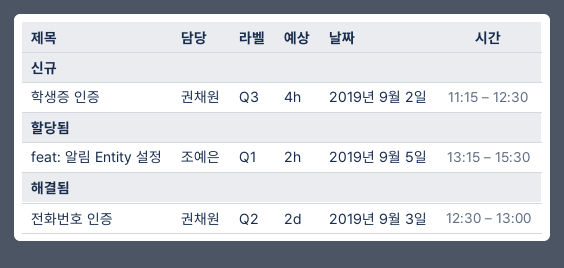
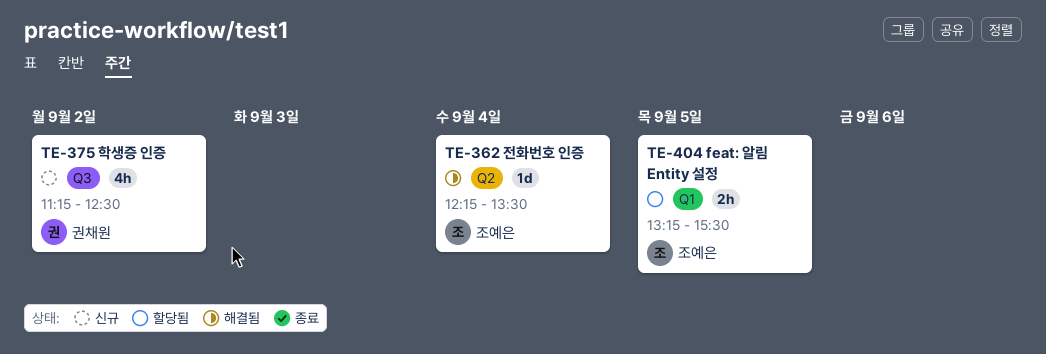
전화번호 인증, owner: 권채원 -> 조예은
전화번호 인증, estimate: 2d -> 1d
전화번호 인증, day: Sep 3 -> Sep 4
전화번호 인증, begins: 12:30 -> 12:15
전화번호 인증, ends: 13:00 -> 13:30

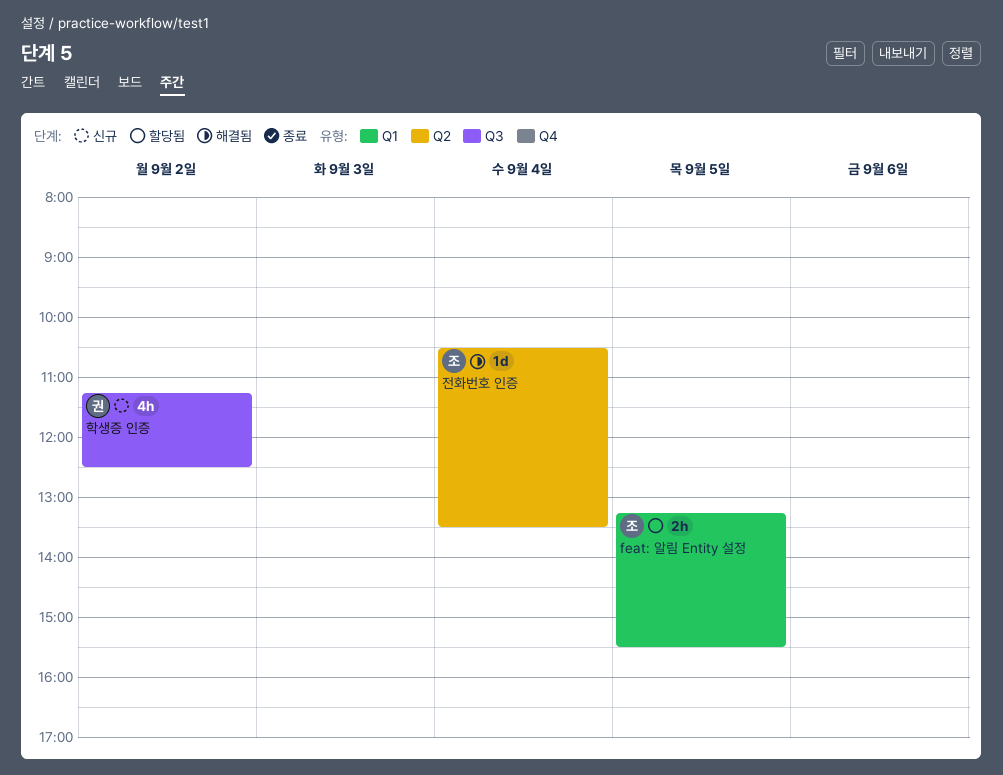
전화번호 인증, begins: 12:15 -> 10:30

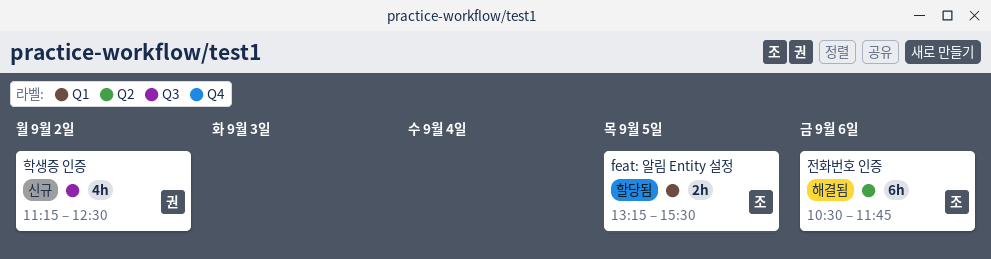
전화번호 인증, estimate: 1d -> 6h
전화번호 인증, day: Sep 4 -> Sep 6
전화번호 인증, ends: 13:30 -> 11:45

